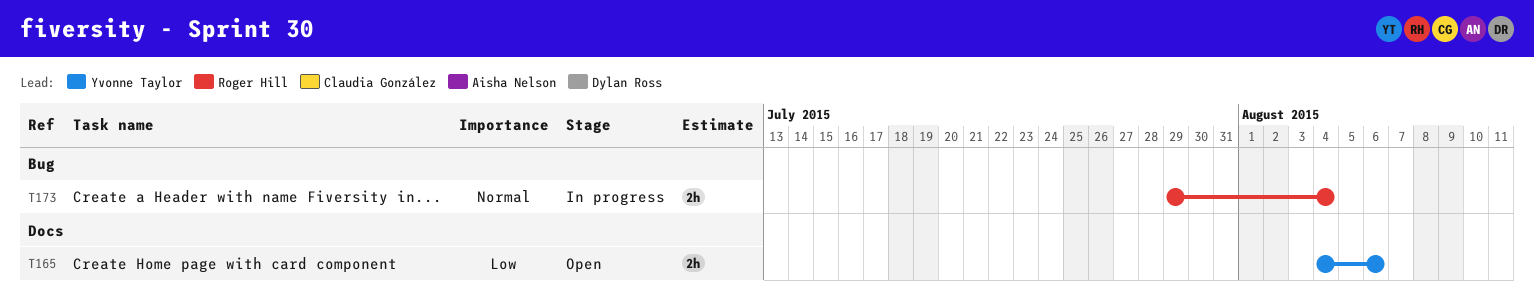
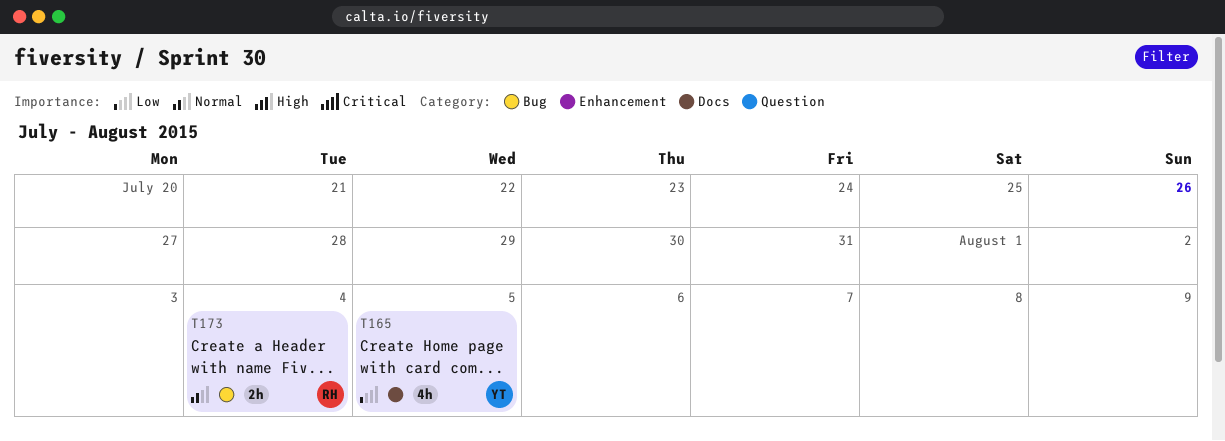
T165, estimate: 2h -> 4h
T165, due: Aug 6 -> Aug 5

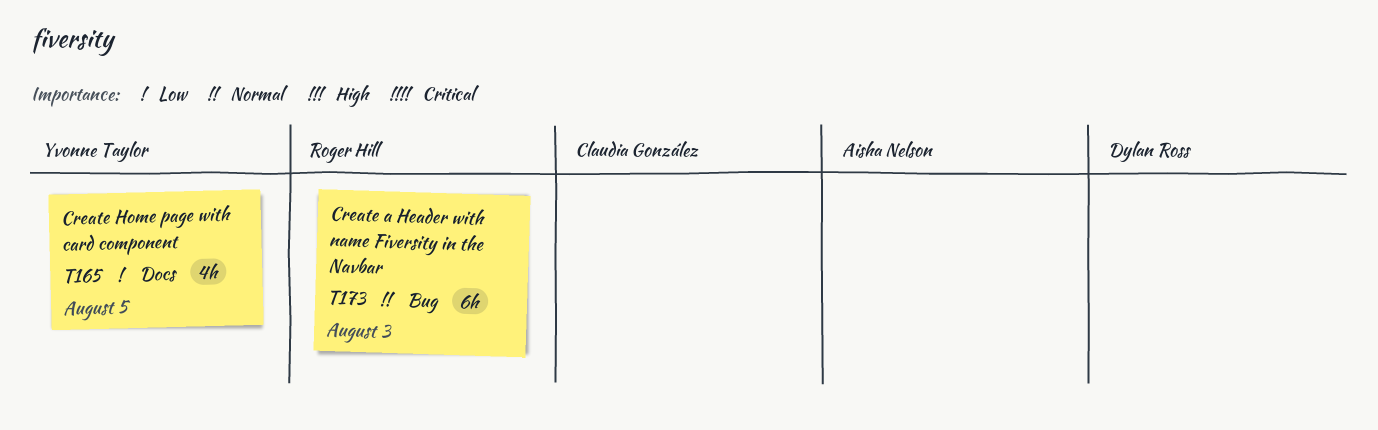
T173, estimate: 2h -> 6h
T173, due: Aug 4 -> Aug 3

